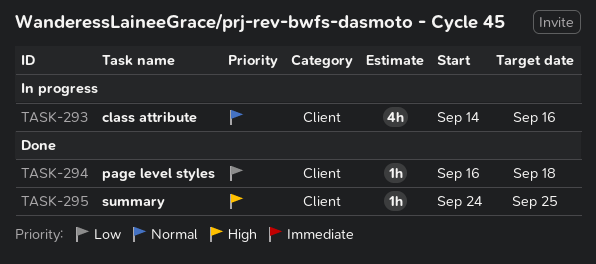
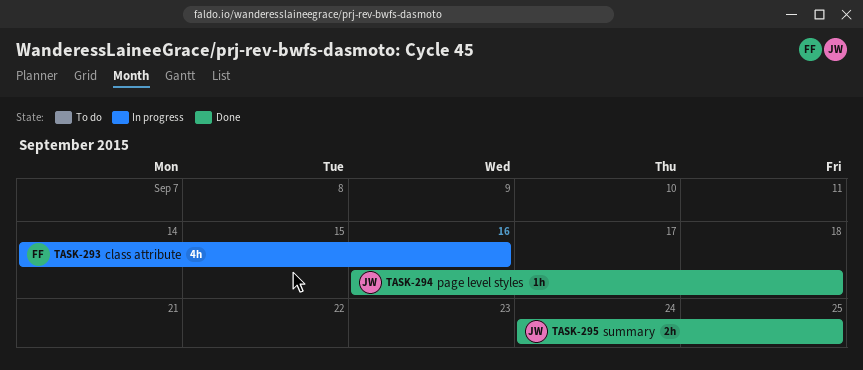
TASK-295, estimate: 1h -> 2h

